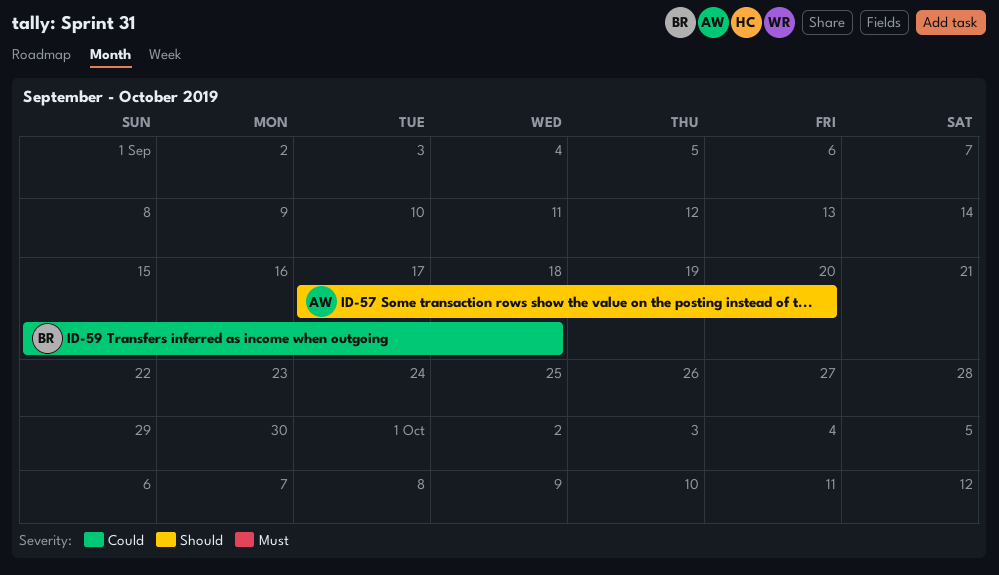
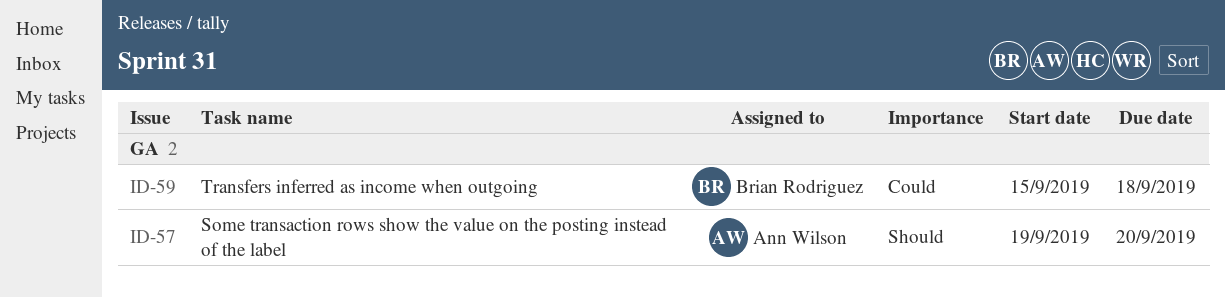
ID-57, start: Sep 17 -> Sep 19

